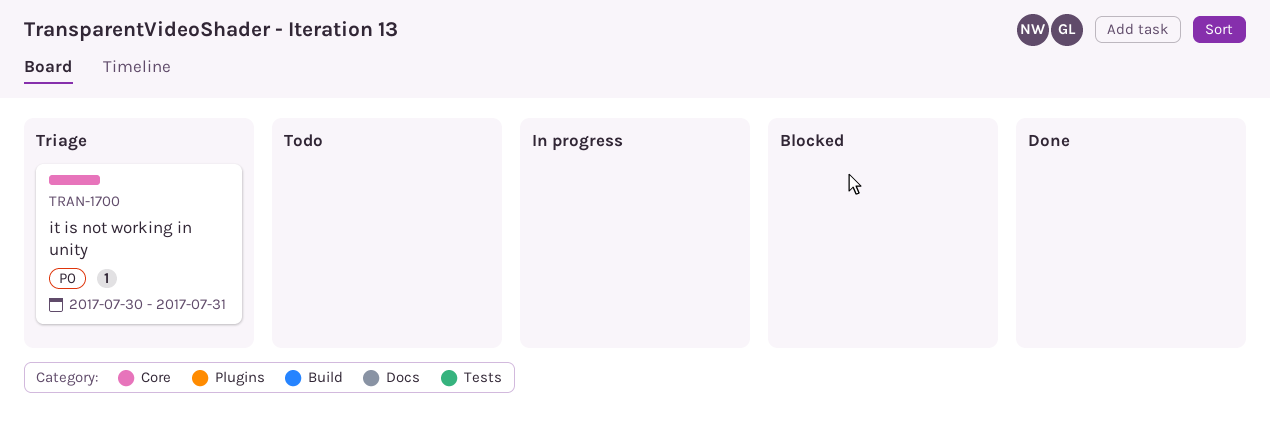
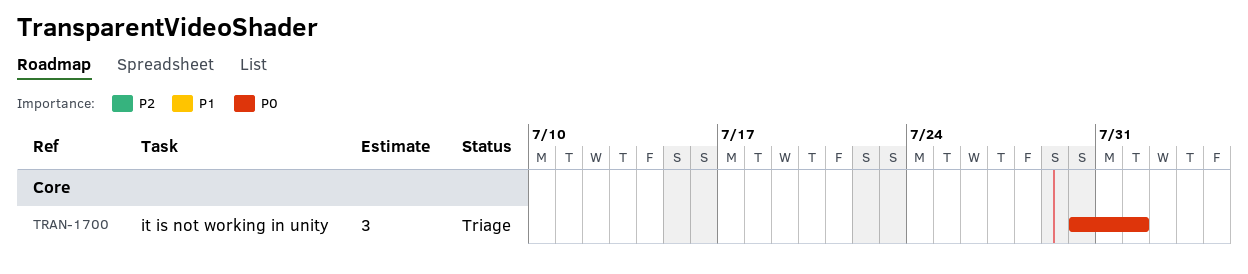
TRAN-1700, estimate: 1 -> 3
TRAN-1700, due: Jul 31 -> Aug 1

